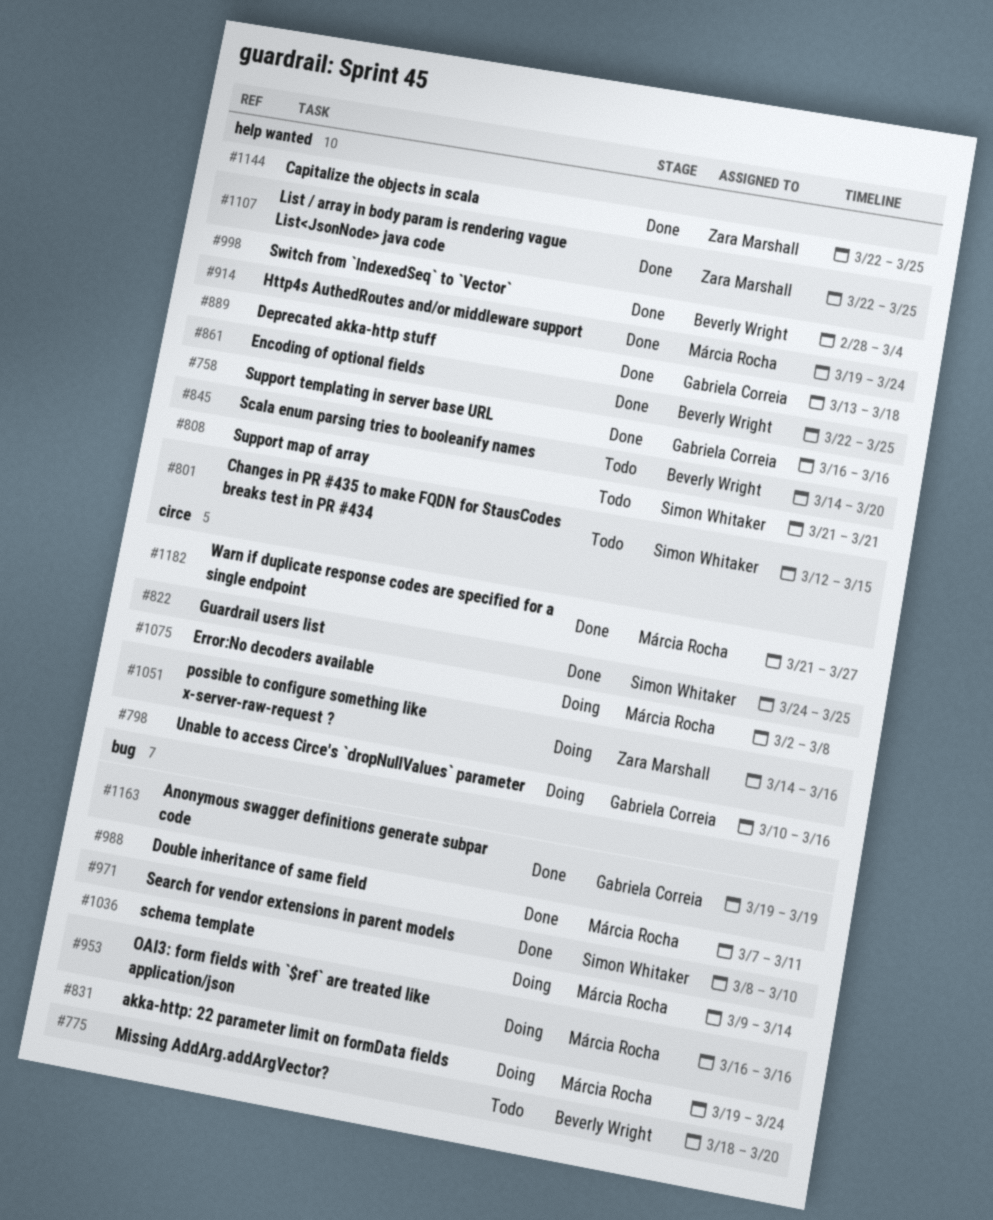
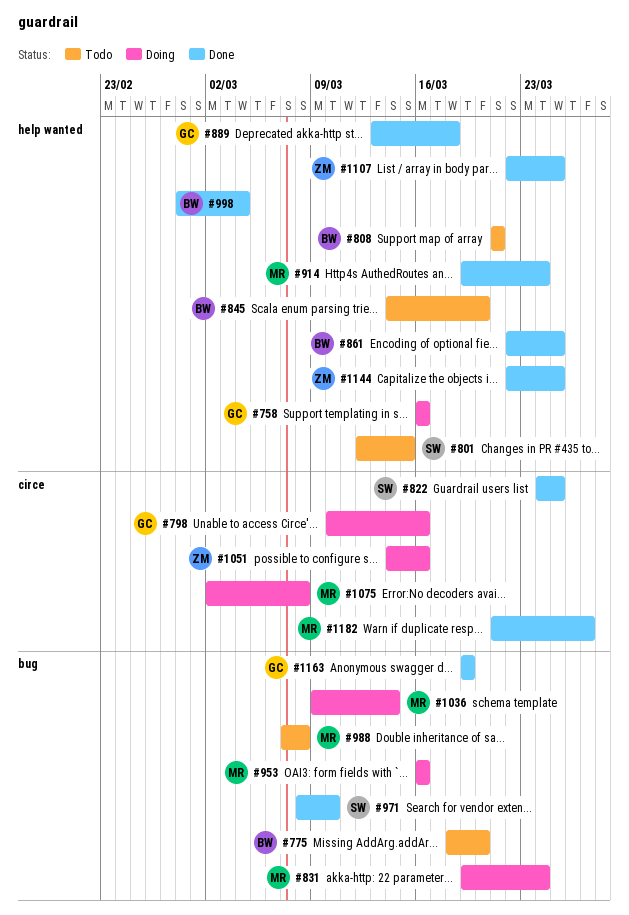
#758, status: Done -> Doing
#808, owner: Simon Whitaker -> Beverly Wright
#988, status: Done -> Todo
#988, due: Mar 11 -> Mar 8

